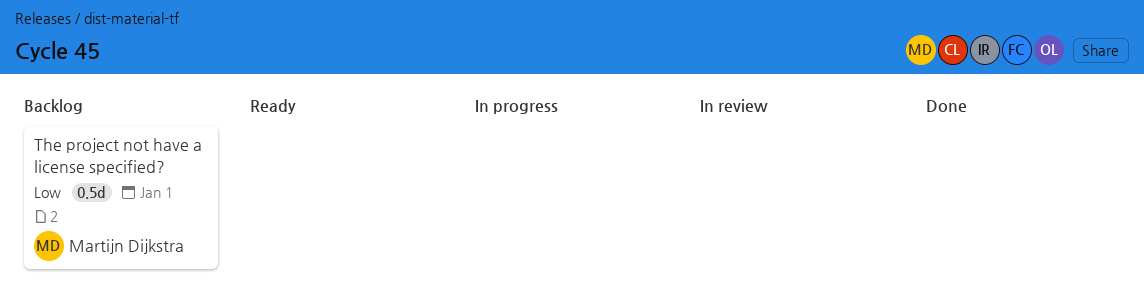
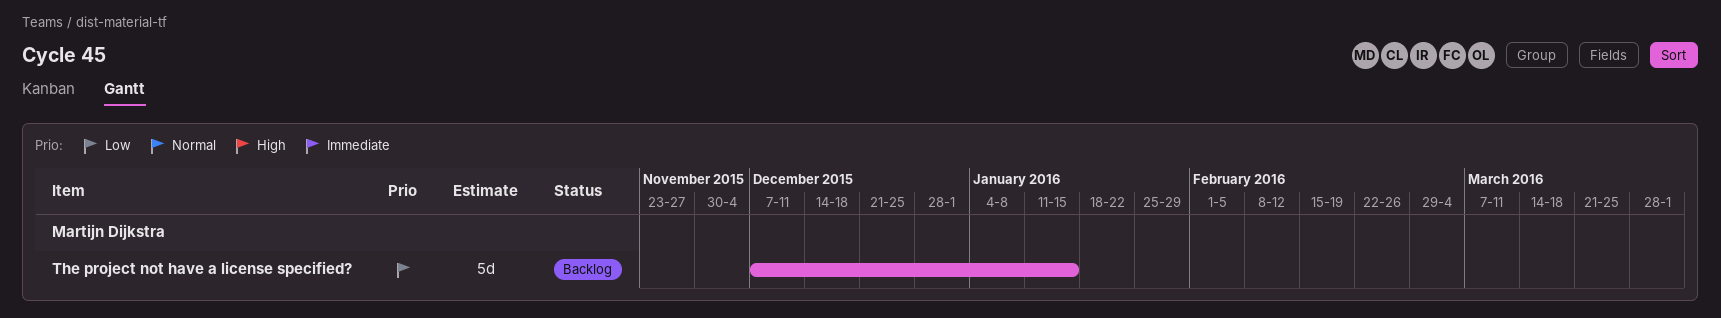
The project not have a license specified?, estimate: 0.5d -> 5d
The project not have a license specified?, due: Jan 1 -> Jan 15

